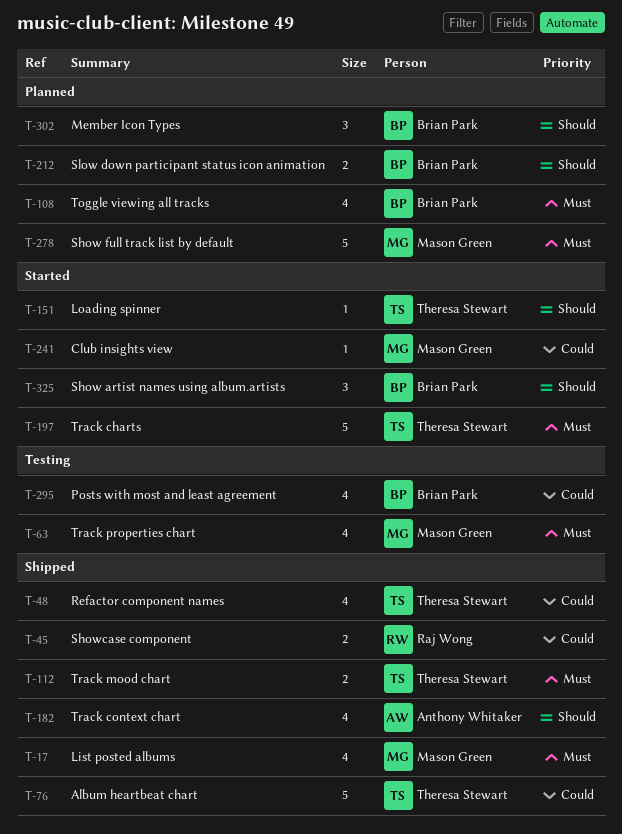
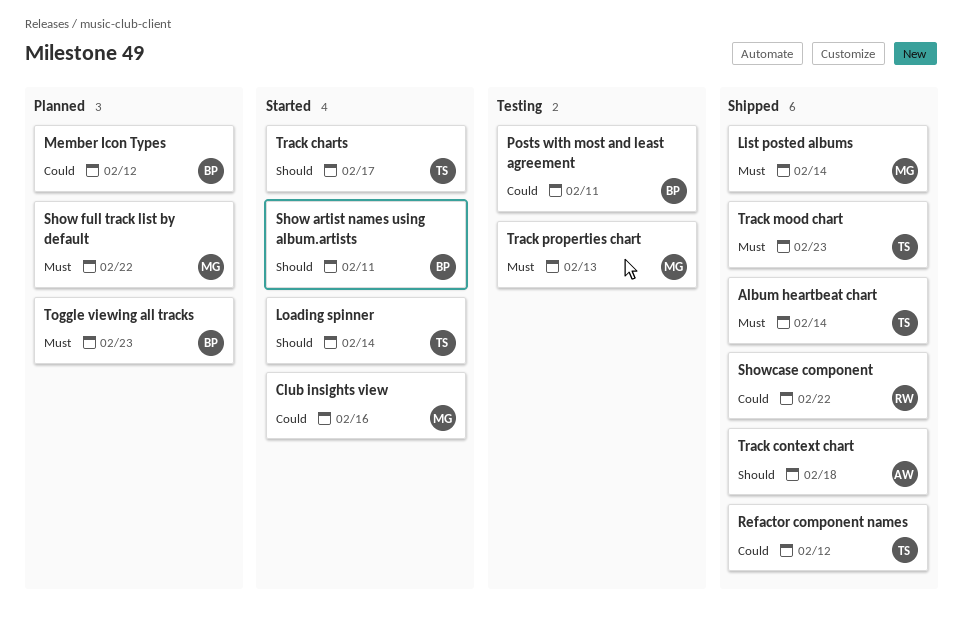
Album heartbeat chart, priority: Could -> Must
Member Icon Types, priority: Should -> Could
Slow down participant status icon animation: present -> none
Track charts, priority: Must -> Should

